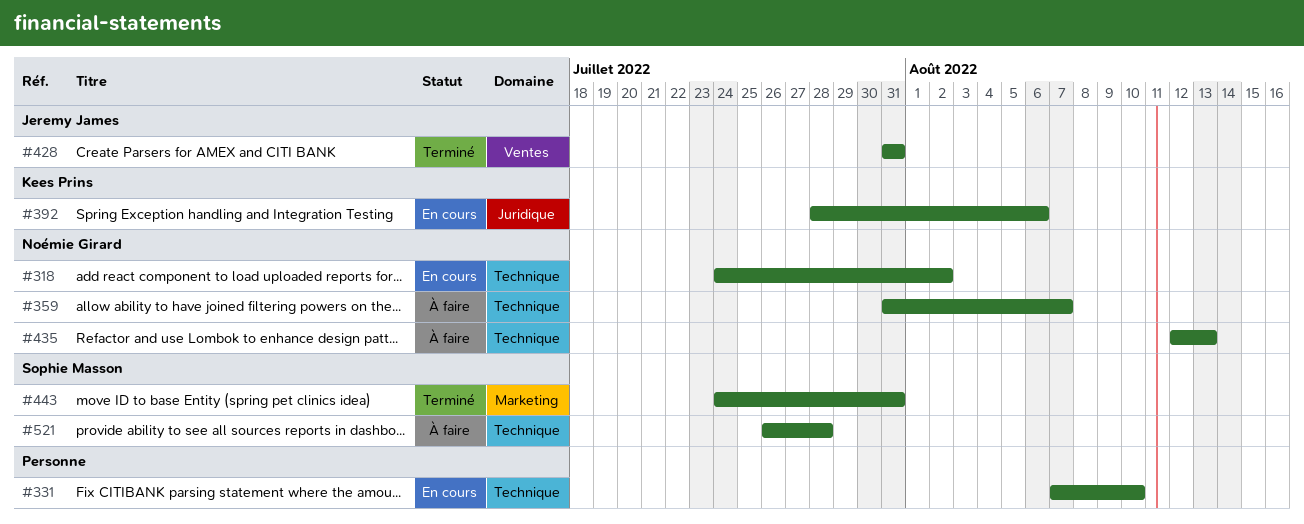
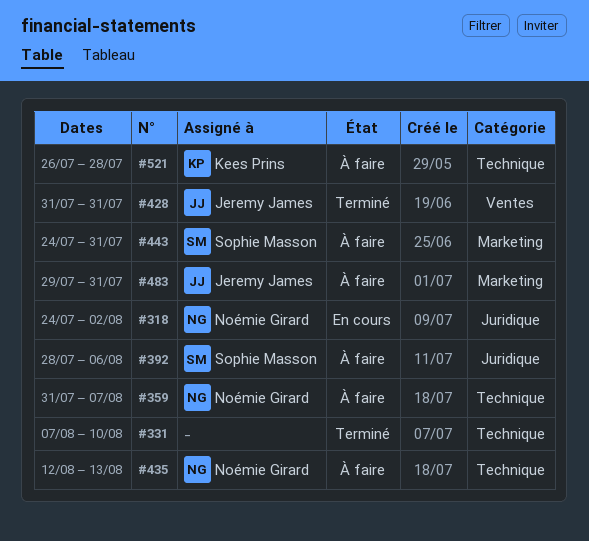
#318, label: Technique -> Juridique
#331, status: En cours -> Terminé
#392, status: En cours -> À faire
#392, owner: Kees Prins -> Sophie Masson
#443, status: Terminé -> À faire
#483: none -> present
#521, owner: Sophie Masson -> Kees Prins

